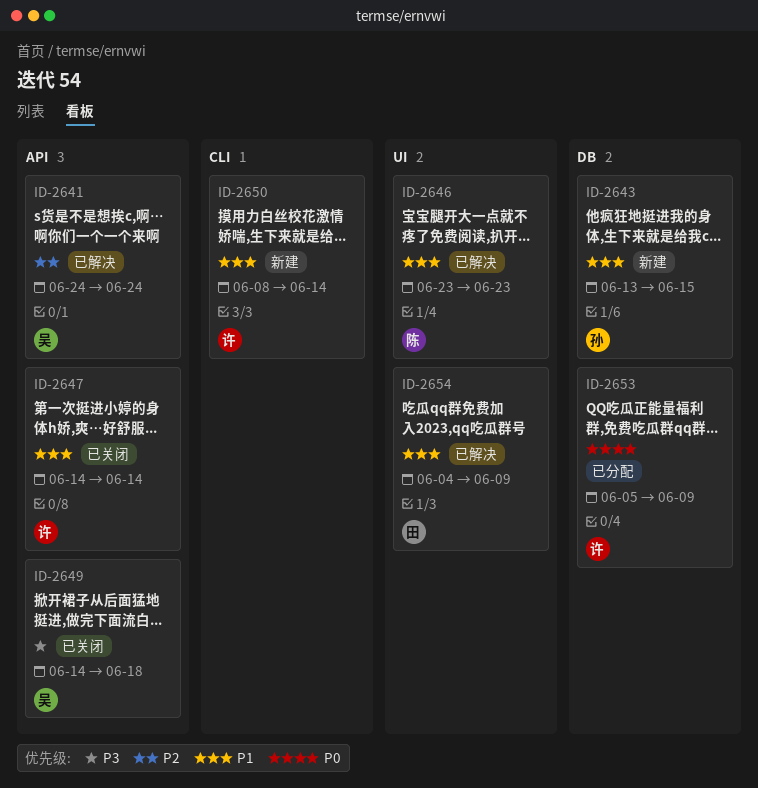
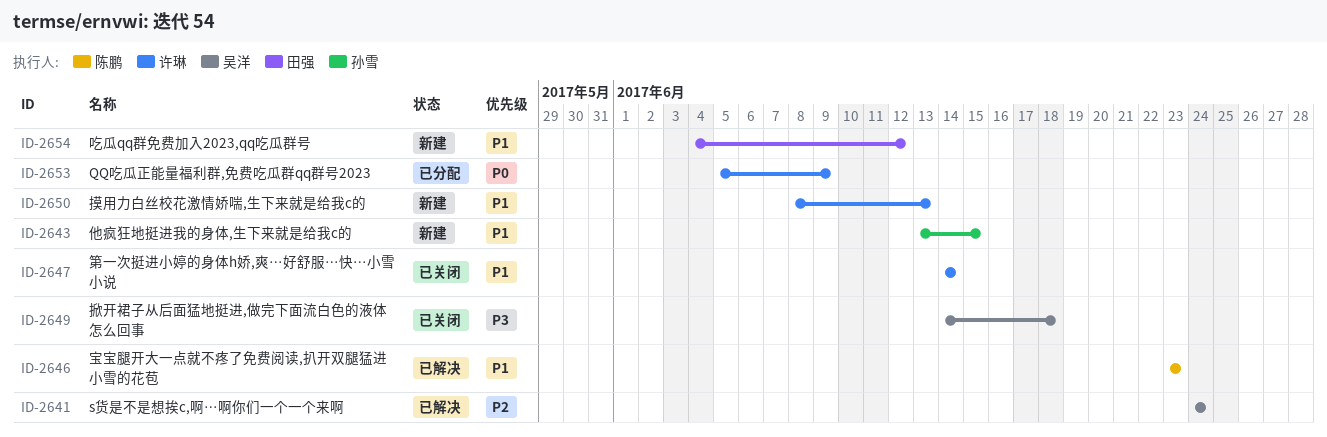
ID-2650, due: Jun 14 -> Jun 13
ID-2654, status: 已解决 -> 新建
ID-2654, due: Jun 9 -> Jun 12

